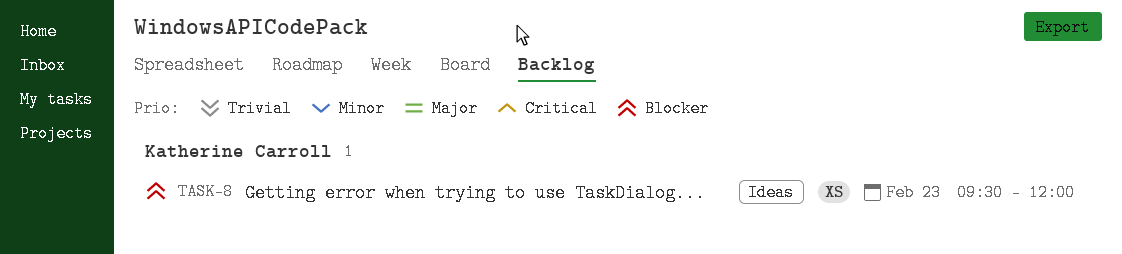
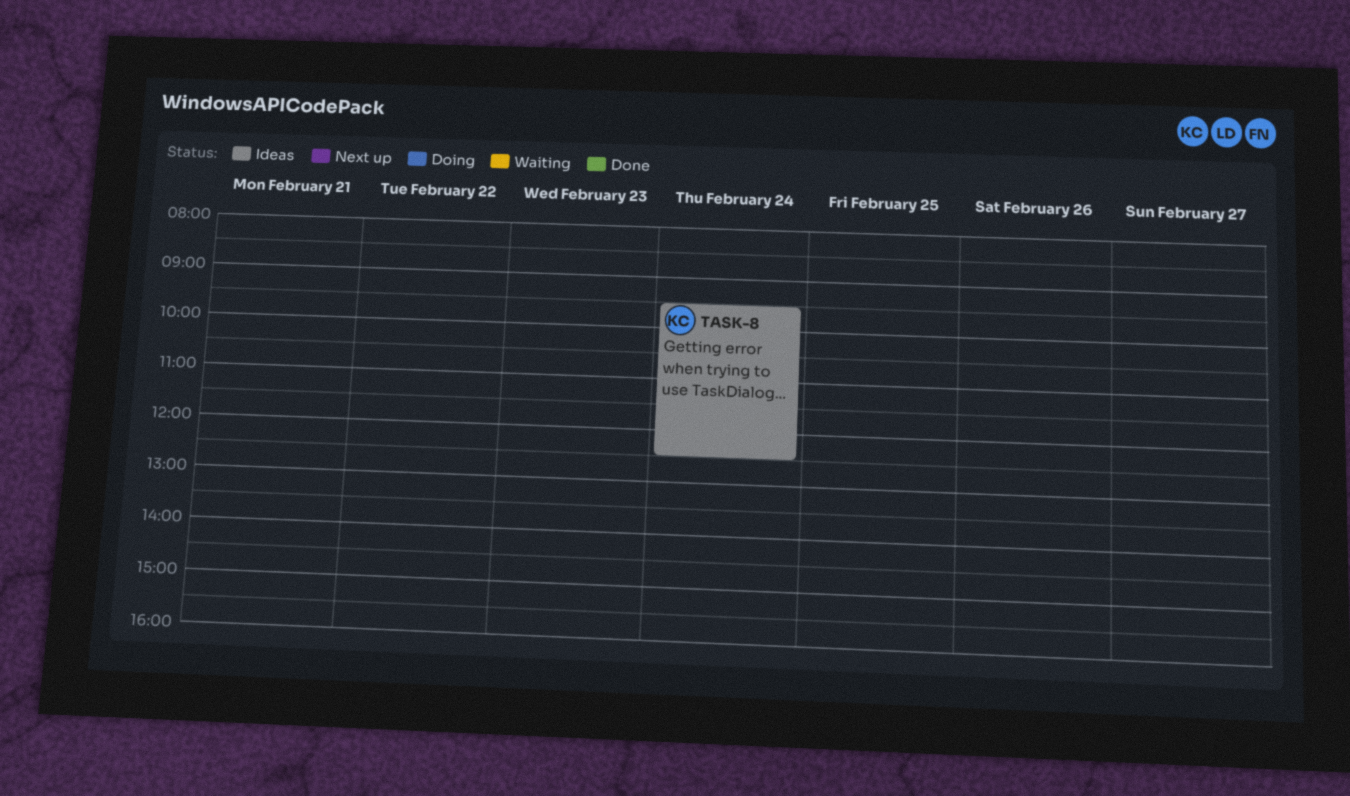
TASK-8, day: Feb 23 -> Feb 24
TASK-8, ends: 12:00 -> 12:30

